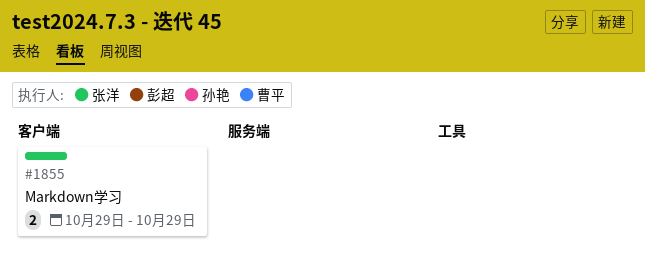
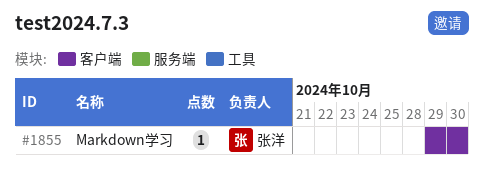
#1855, estimate: 2 -> 1
#1855, due: Oct 29 -> Oct 30

